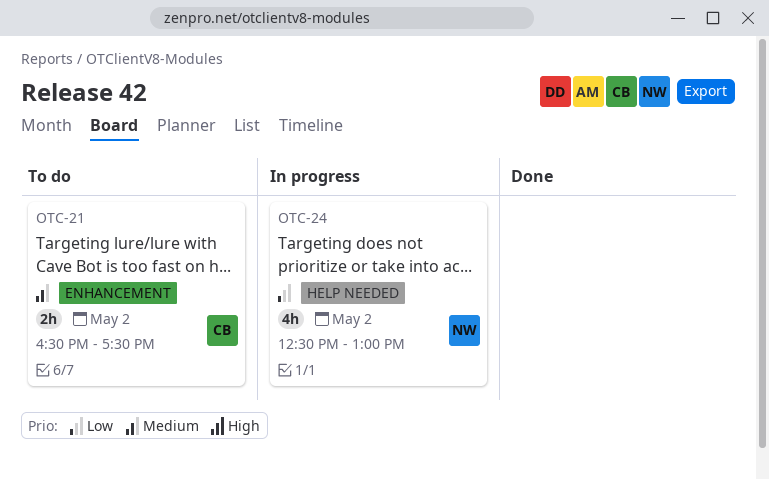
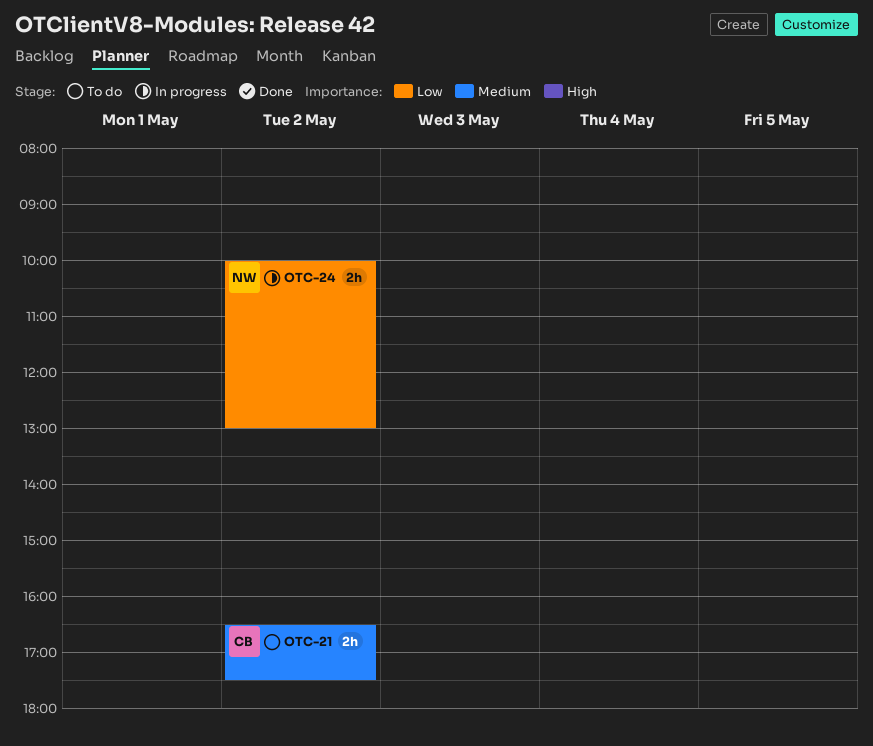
OTC-24, estimate: 4h -> 2h
OTC-24, begins: 12:30 -> 10:00

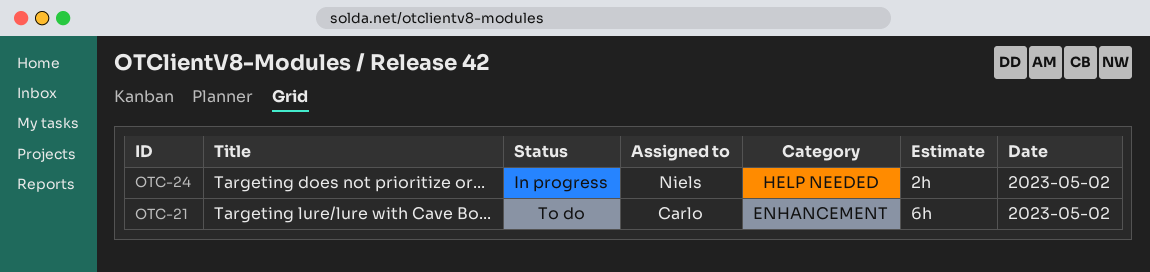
OTC-21, estimate: 2h -> 6h

